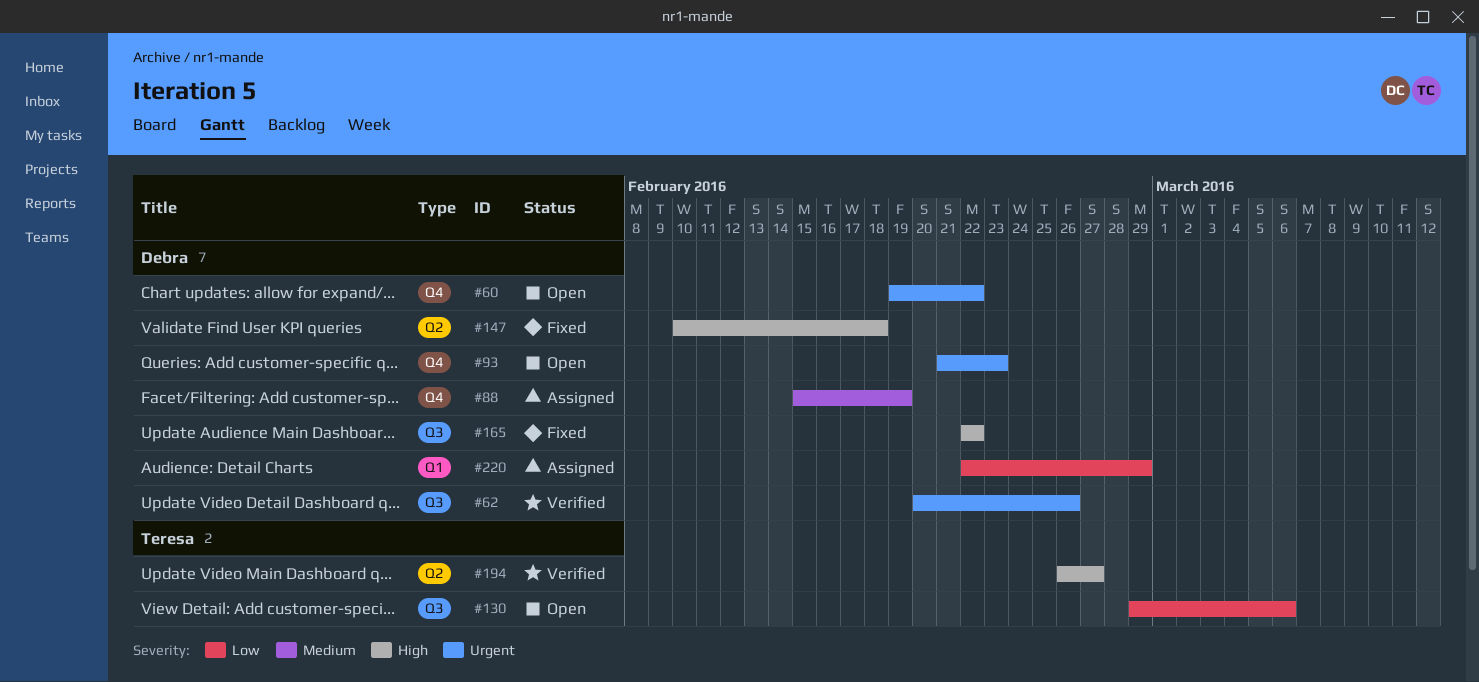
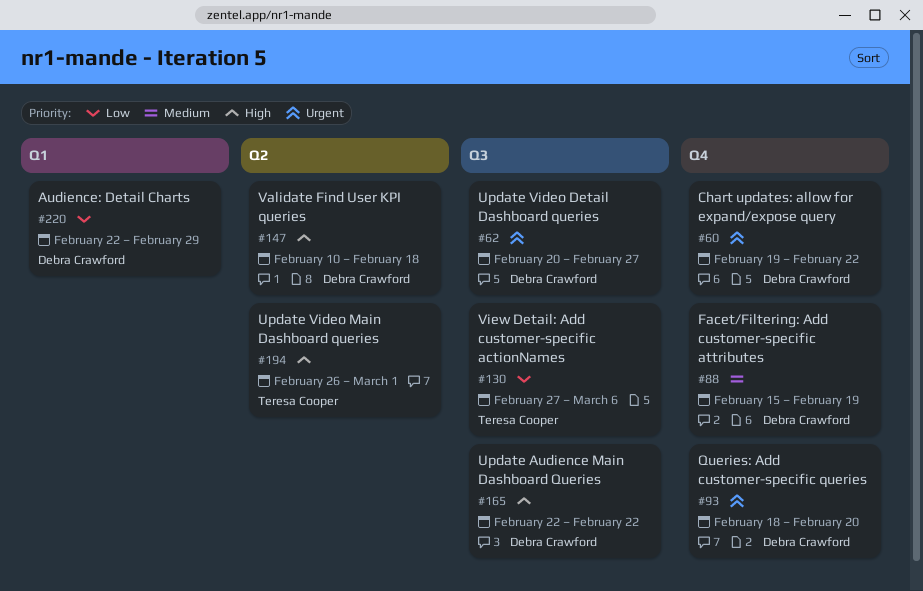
#62, due: Feb 26 -> Feb 27
#93, start: Feb 21 -> Feb 18
#93, due: Feb 23 -> Feb 20
#130, start: Feb 29 -> Feb 27
#194, due: Feb 27 -> Mar 1

